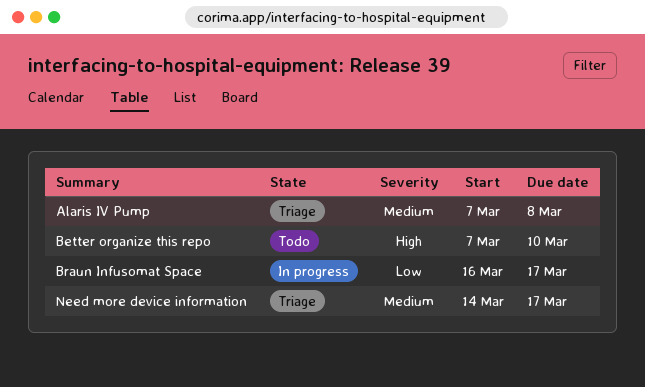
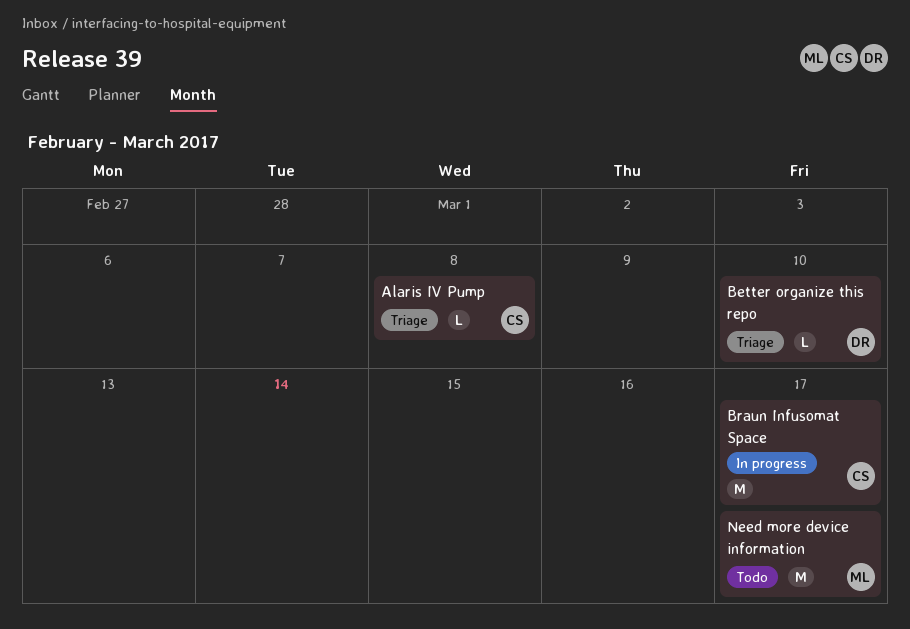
Better organize this repo, status: Todo -> Triage
Need more device information, status: Triage -> Todo

